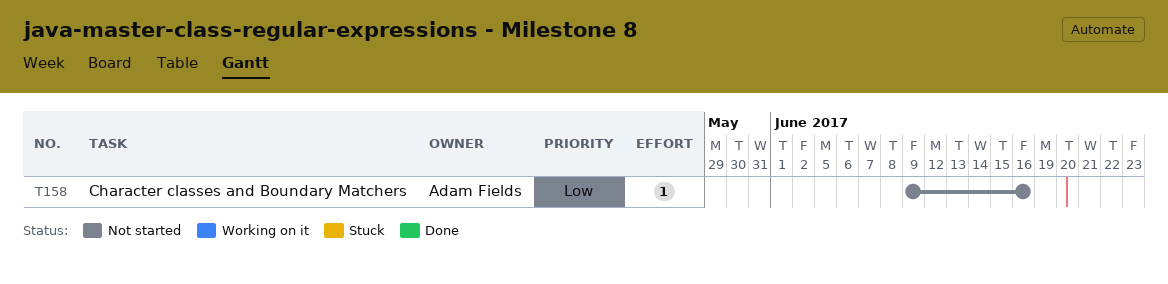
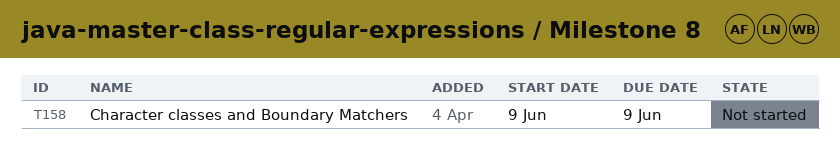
T158, due: Jun 16 -> Jun 9

